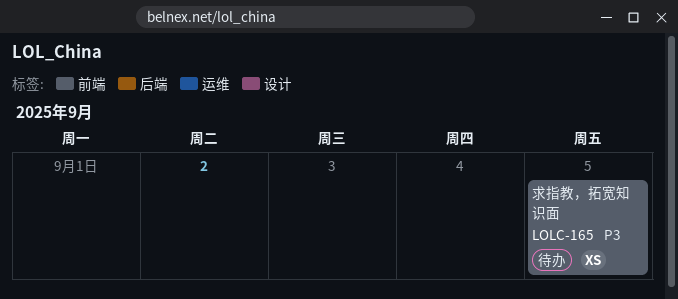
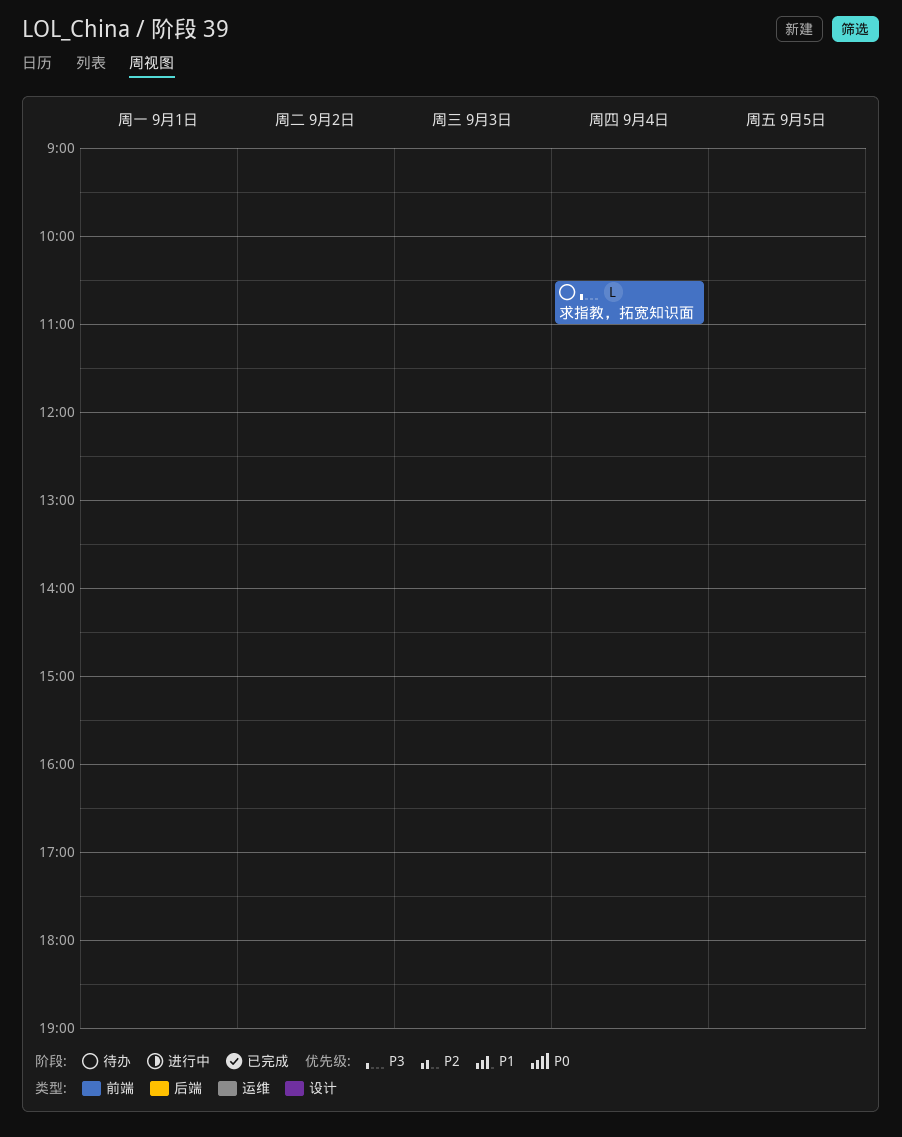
求指教，拓宽知识面, estimate: XS -> L
求指教，拓宽知识面, day: Sep 5 -> Sep 4

